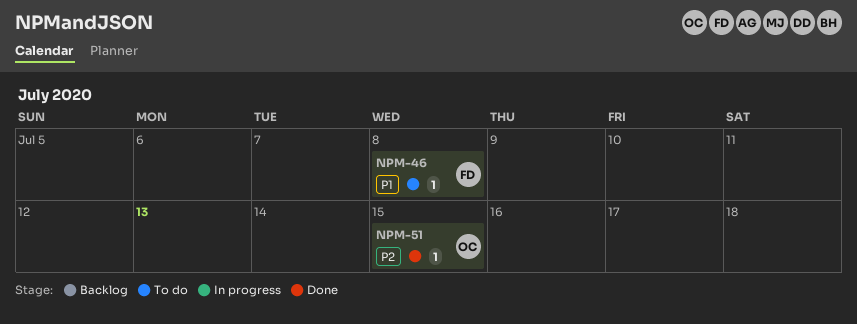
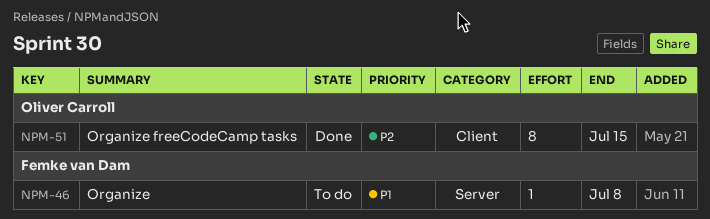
NPM-51, estimate: 1 -> 8

